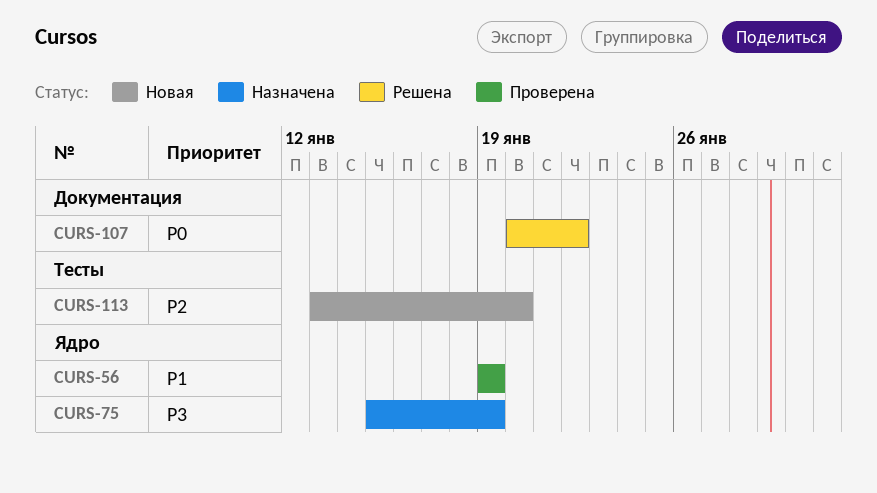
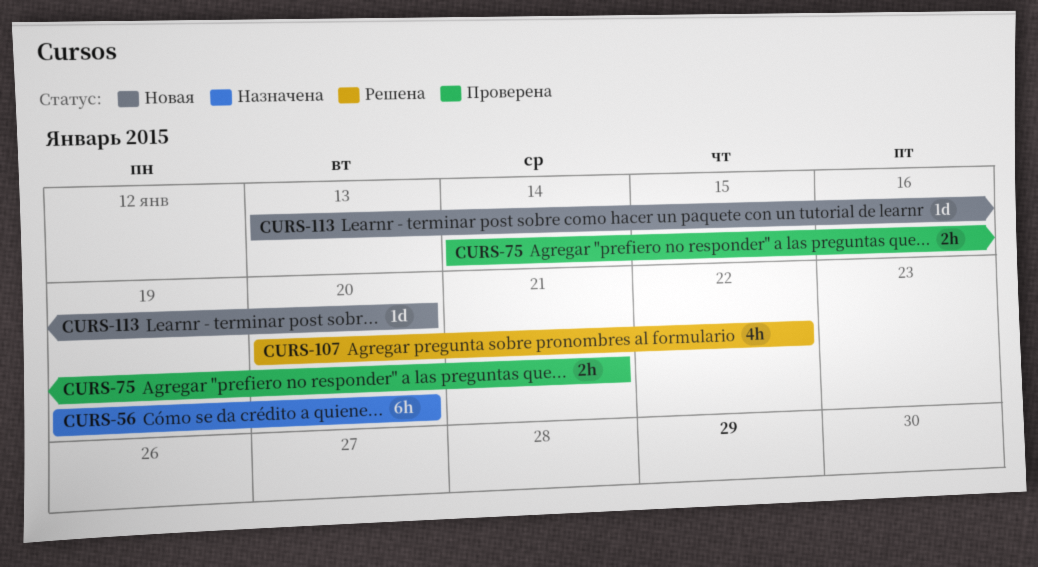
CURS-56, status: Проверена -> Назначена
CURS-56, due: Jan 19 -> Jan 20
CURS-75, status: Назначена -> Проверена
CURS-75, start: Jan 15 -> Jan 14
CURS-75, due: Jan 19 -> Jan 21

